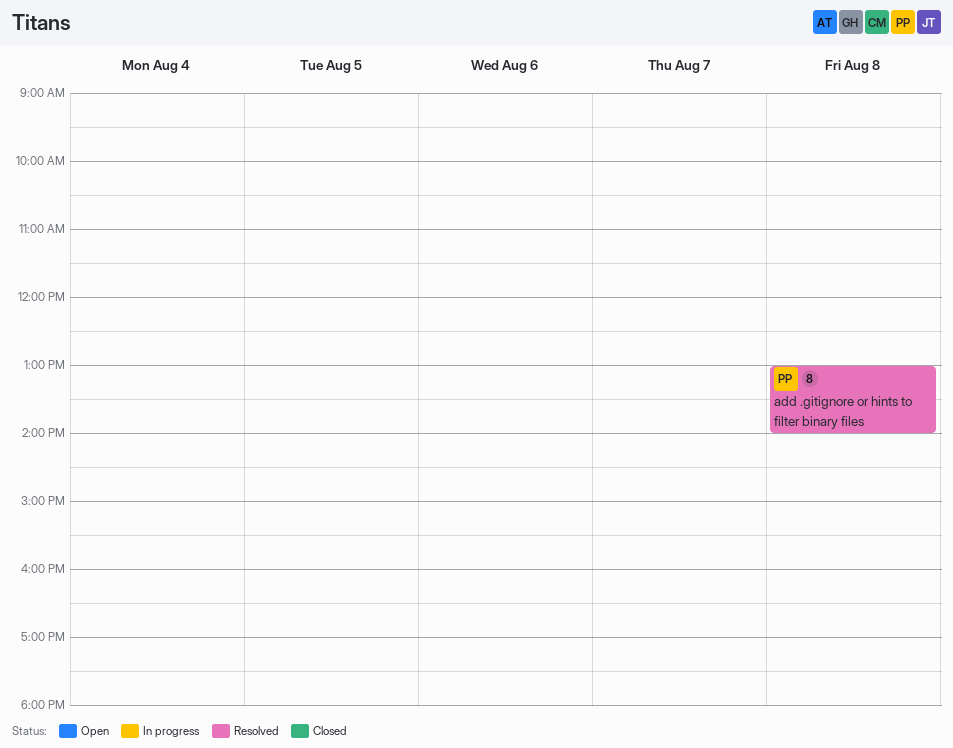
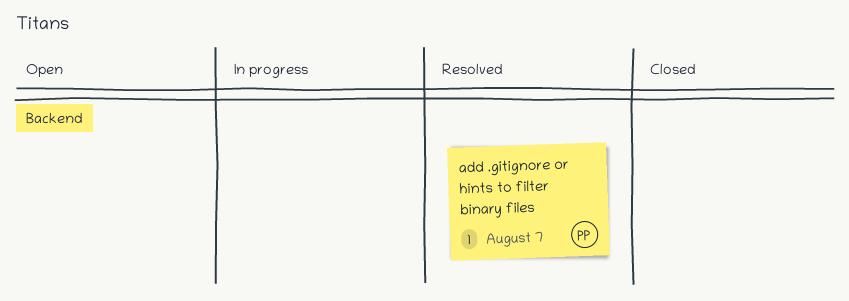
add .gitignore or hints to filter binary files, estimate: 8 -> 1
add .gitignore or hints to filter binary files, day: Aug 8 -> Aug 7

